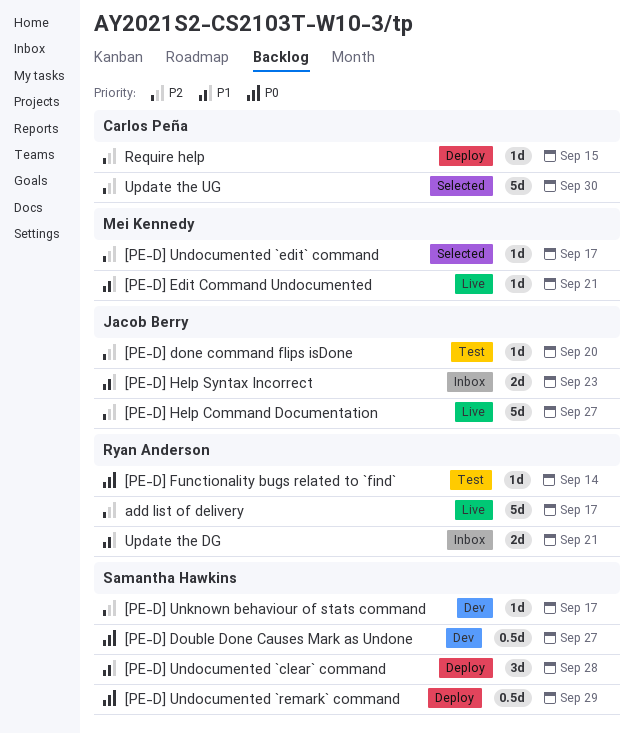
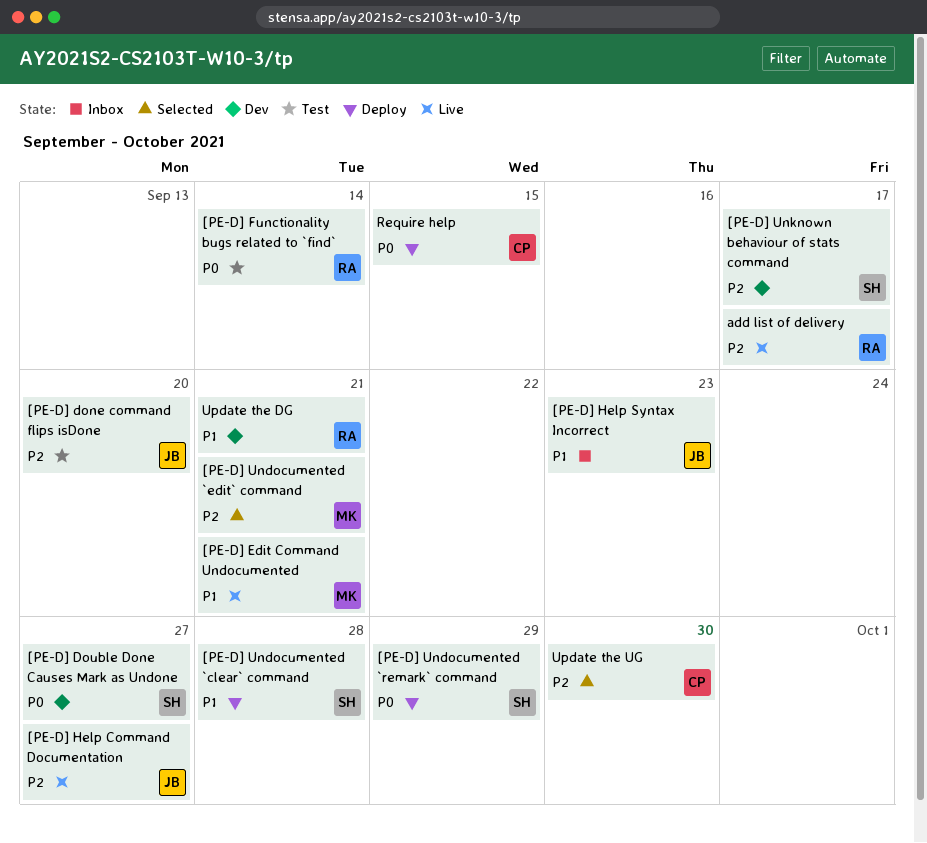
[PE-D] Undocumented `edit` command, due: Sep 17 -> Sep 21
Require help, priority: P2 -> P0
Update the DG, status: Inbox -> Dev

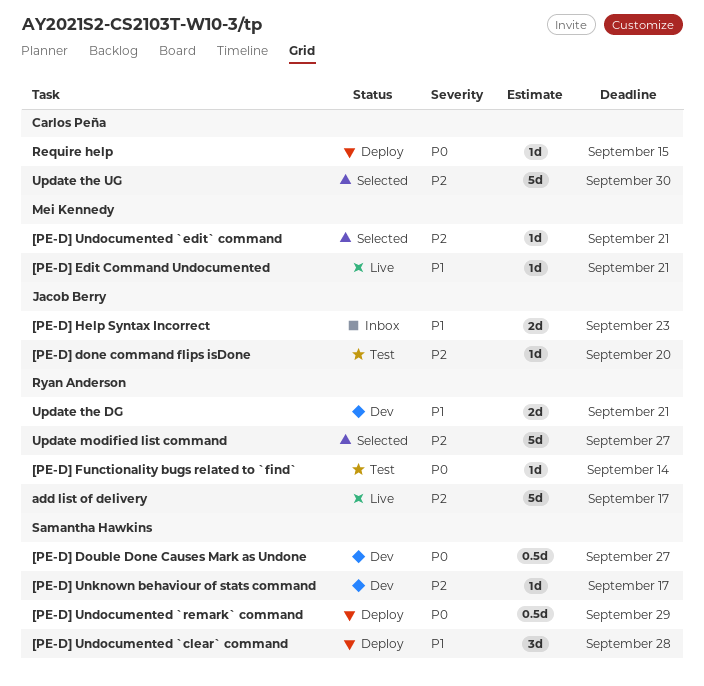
[PE-D] Help Command Documentation: present -> none
Update modified list command: none -> present

